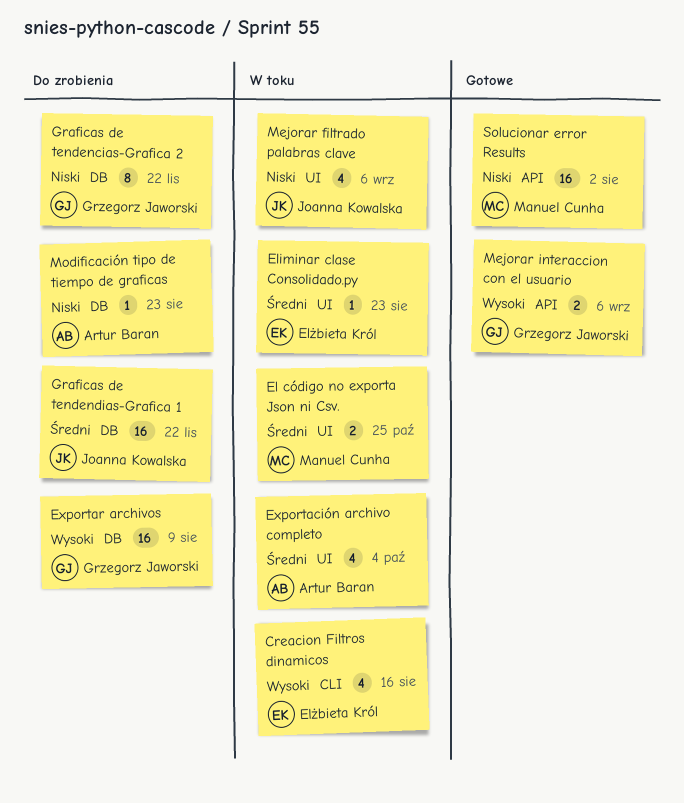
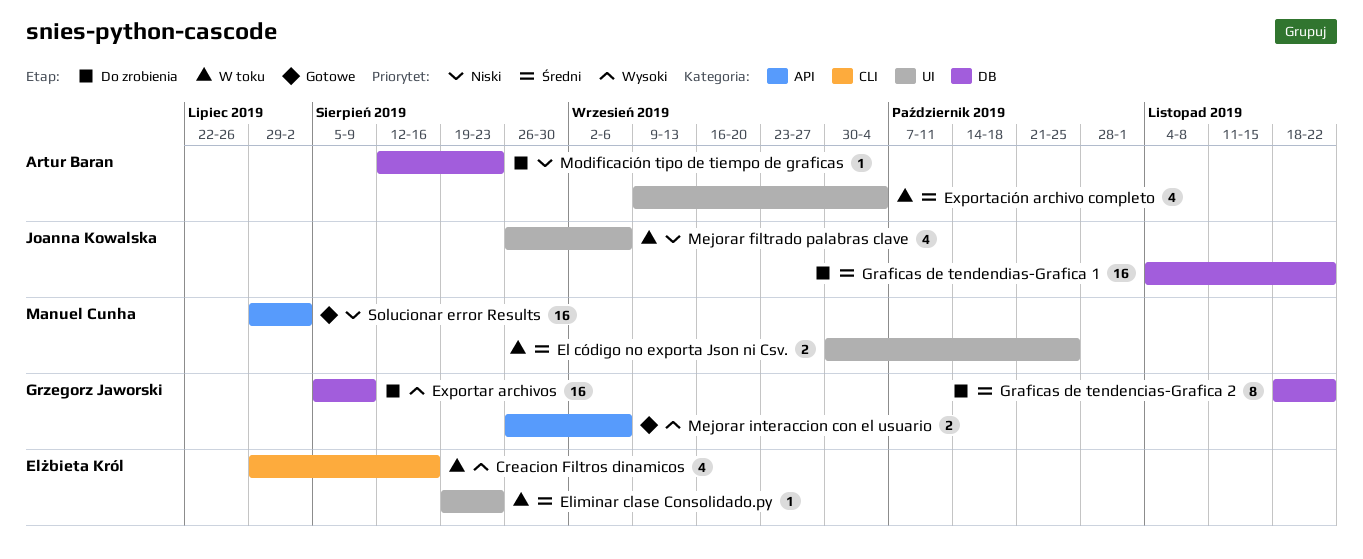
Graficas de tendencias-Grafica 2, priority: Niski -> Średni

